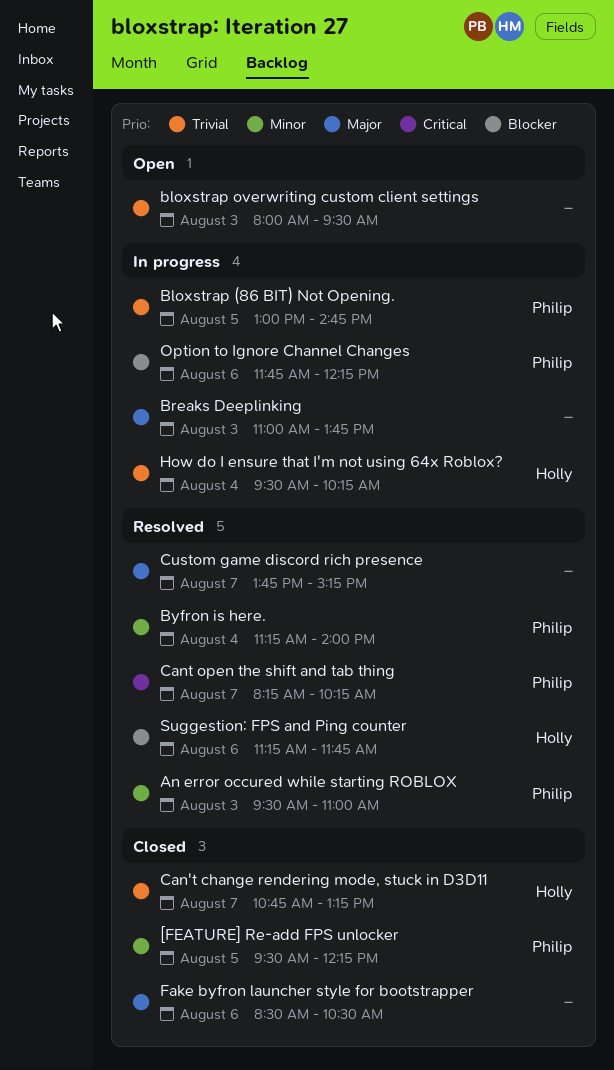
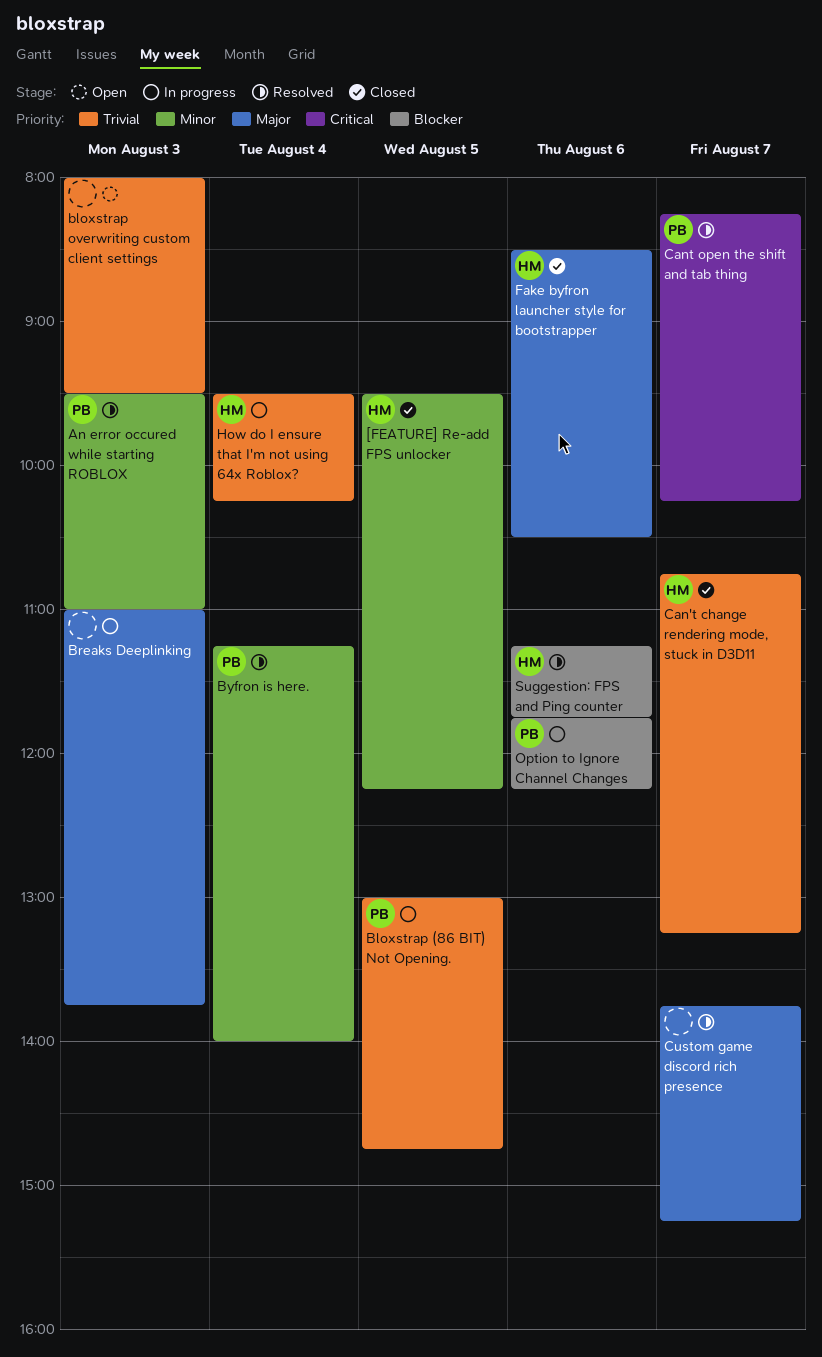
[FEATURE] Re-add FPS unlocker, owner: Philip -> Holly
Fake byfron launcher style for bootstrapper, owner: none -> Holly

